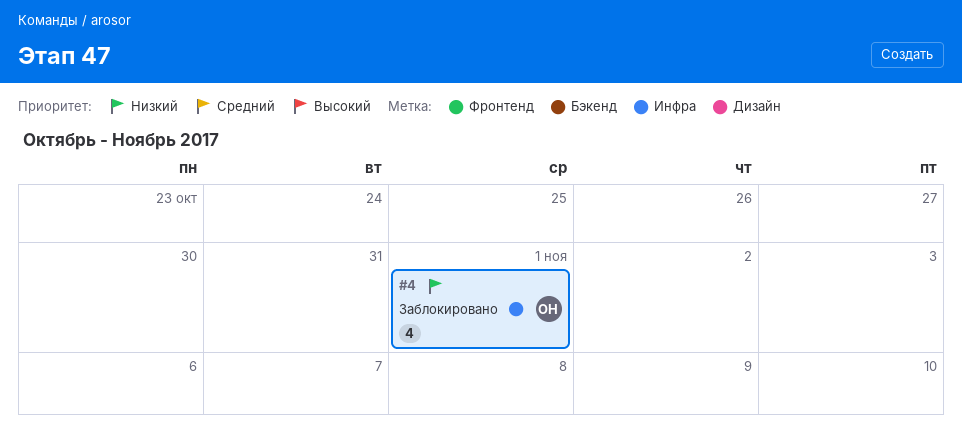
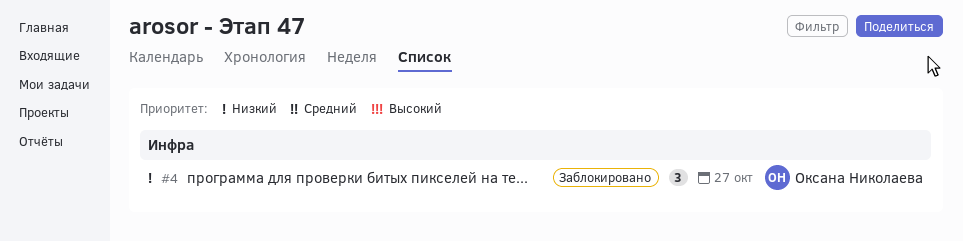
#4, estimate: 4 -> 3
#4, due: Nov 1 -> Oct 27

